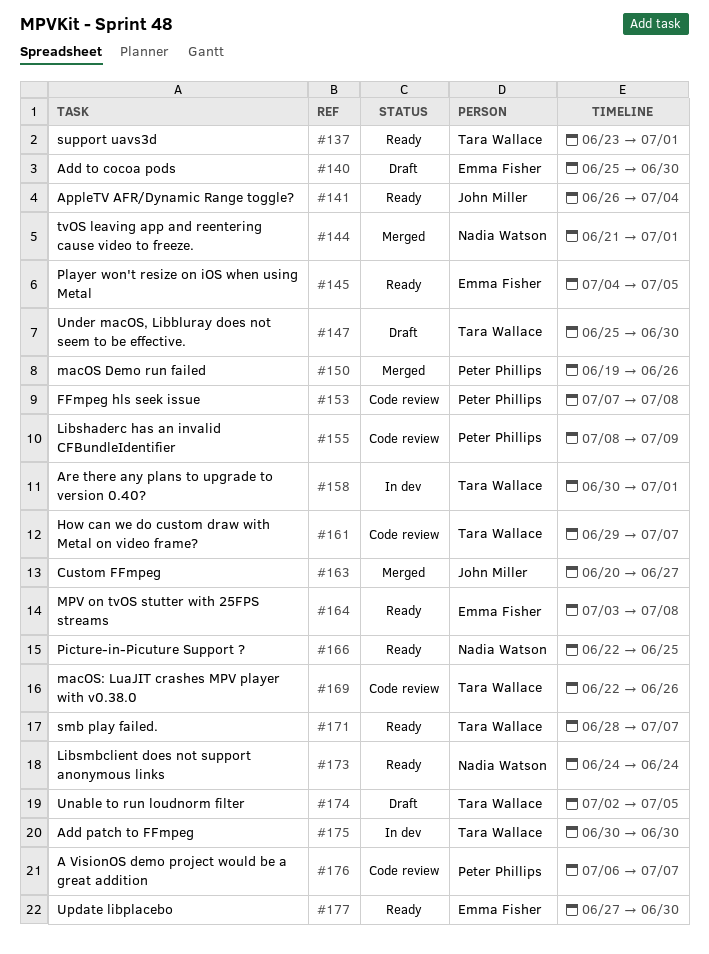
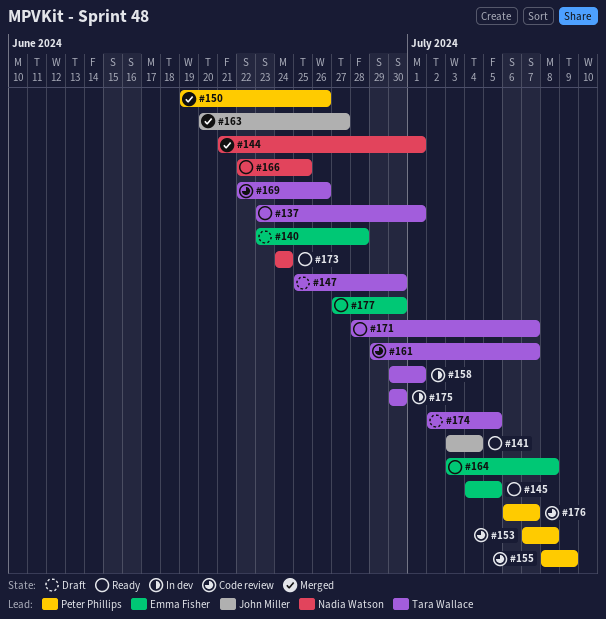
#140, start: Jun 25 -> Jun 23
#140, due: Jun 30 -> Jun 28
#141, start: Jun 26 -> Jul 3

